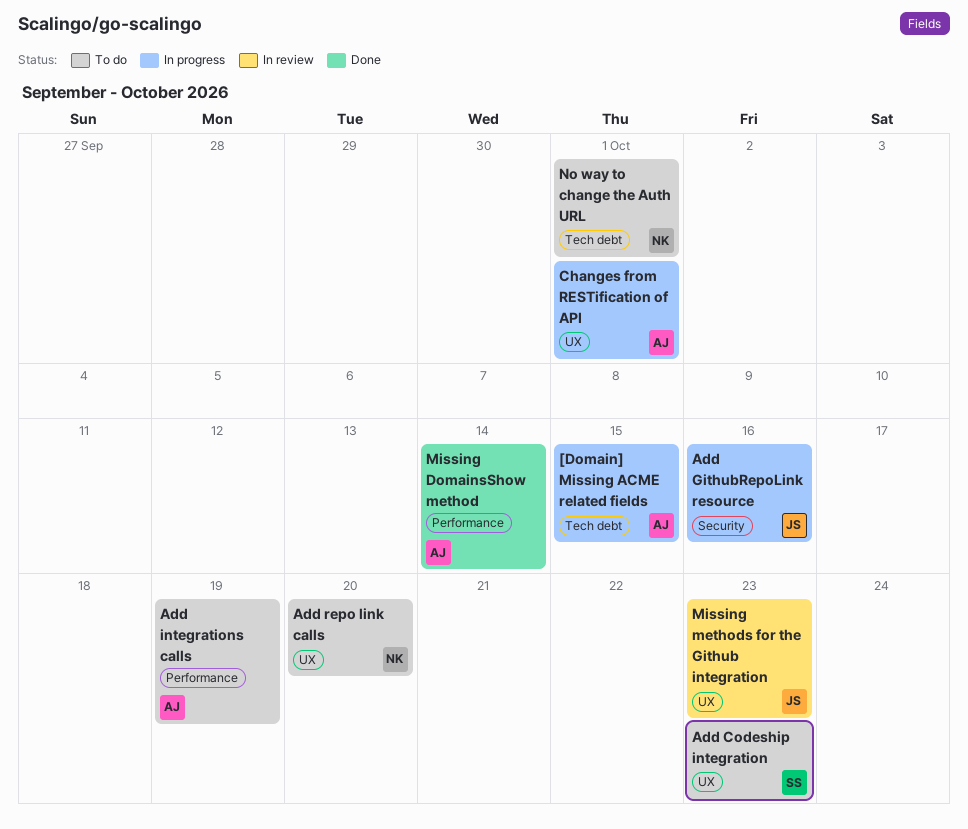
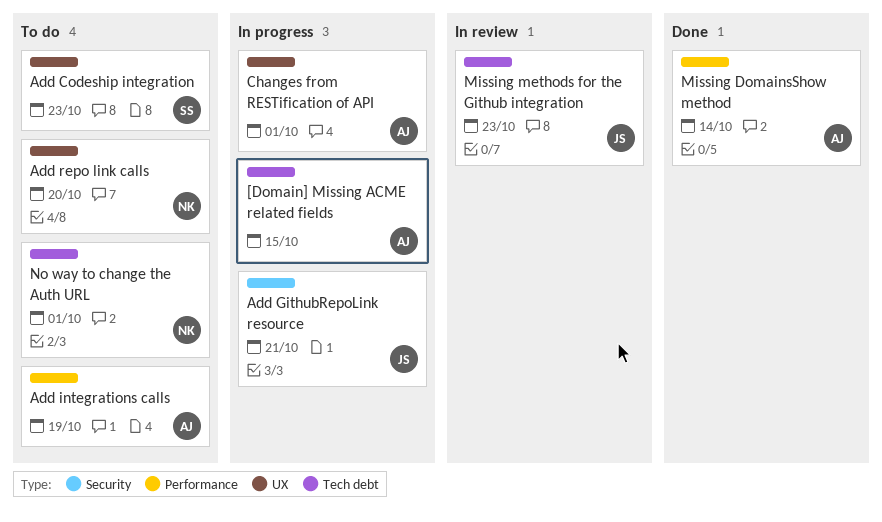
Add GithubRepoLink resource, due: Oct 16 -> Oct 21
Missing methods for the Github integration, label: UX -> Tech debt

